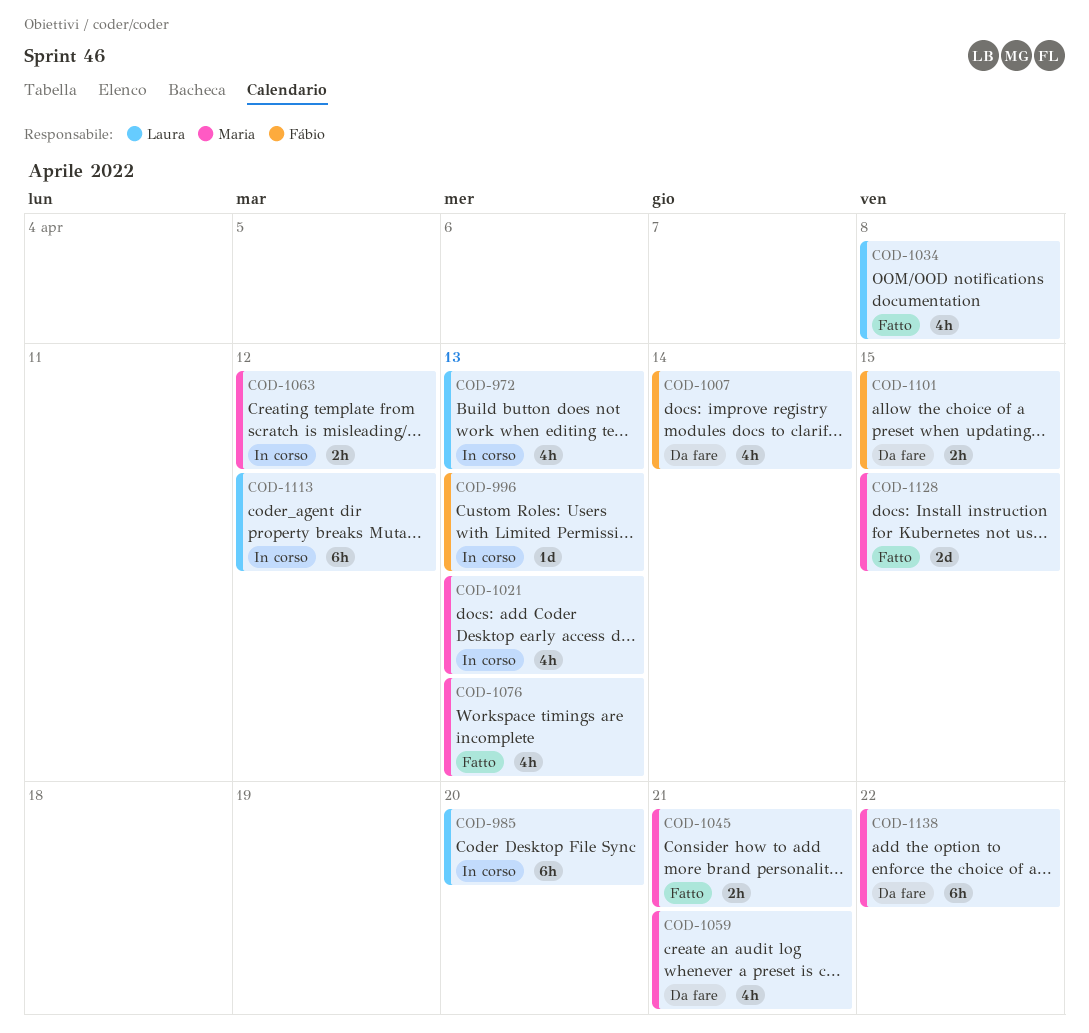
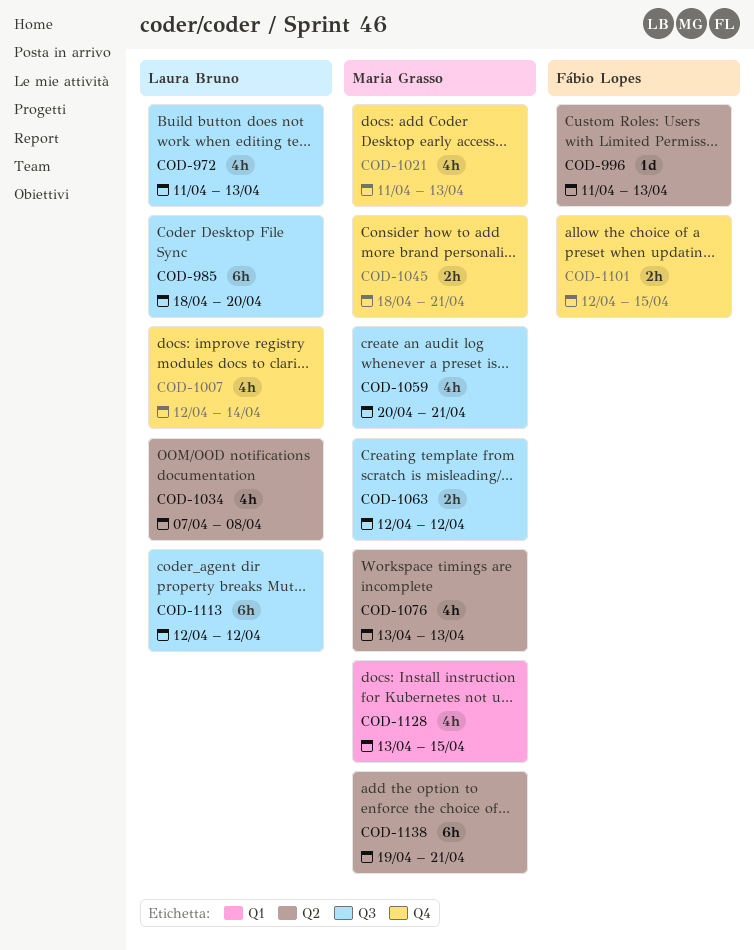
COD-1007, owner: Fábio Lopes -> Laura Bruno
COD-1128, estimate: 2d -> 4h
COD-1138, due: Apr 22 -> Apr 21

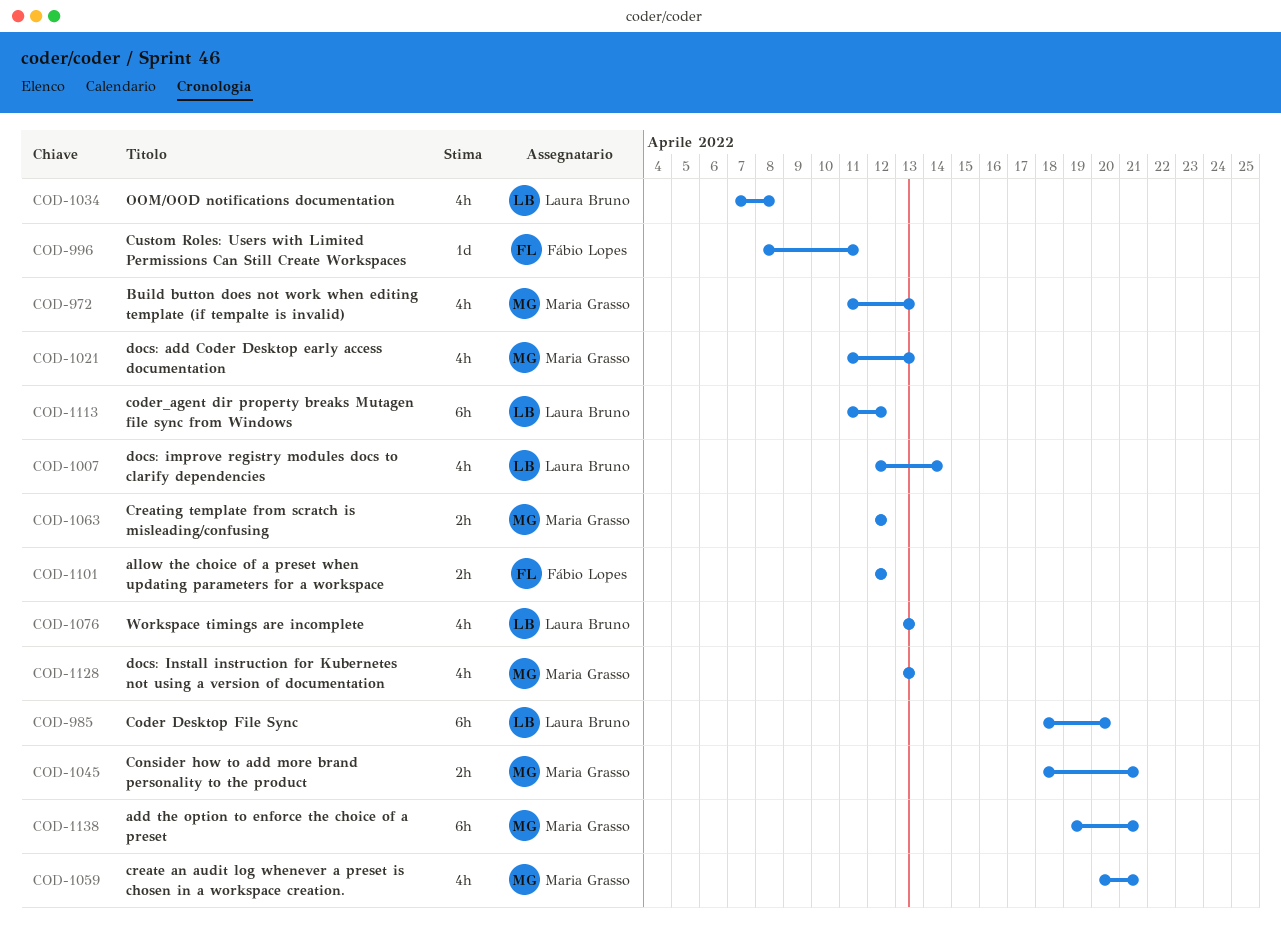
COD-972, owner: Laura Bruno -> Maria Grasso
COD-996, start: Apr 11 -> Apr 8
COD-996, due: Apr 13 -> Apr 11
COD-1076, owner: Maria Grasso -> Laura Bruno
COD-1101, due: Apr 15 -> Apr 12
COD-1113, start: Apr 12 -> Apr 11
COD-1128, due: Apr 15 -> Apr 13

